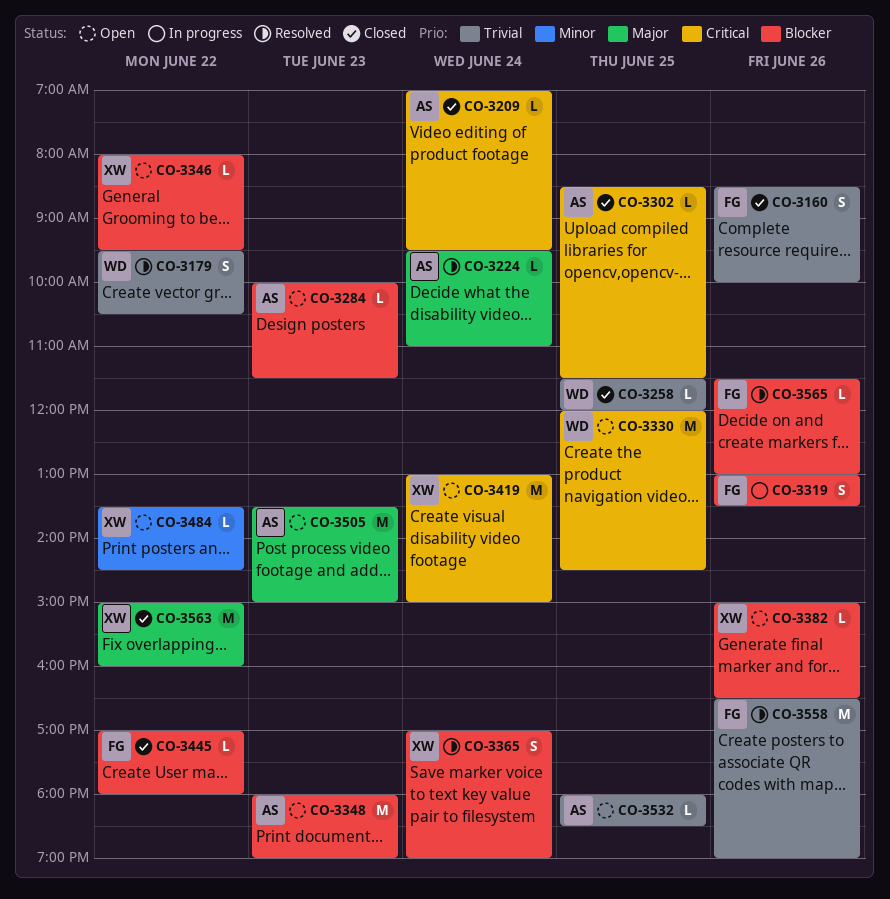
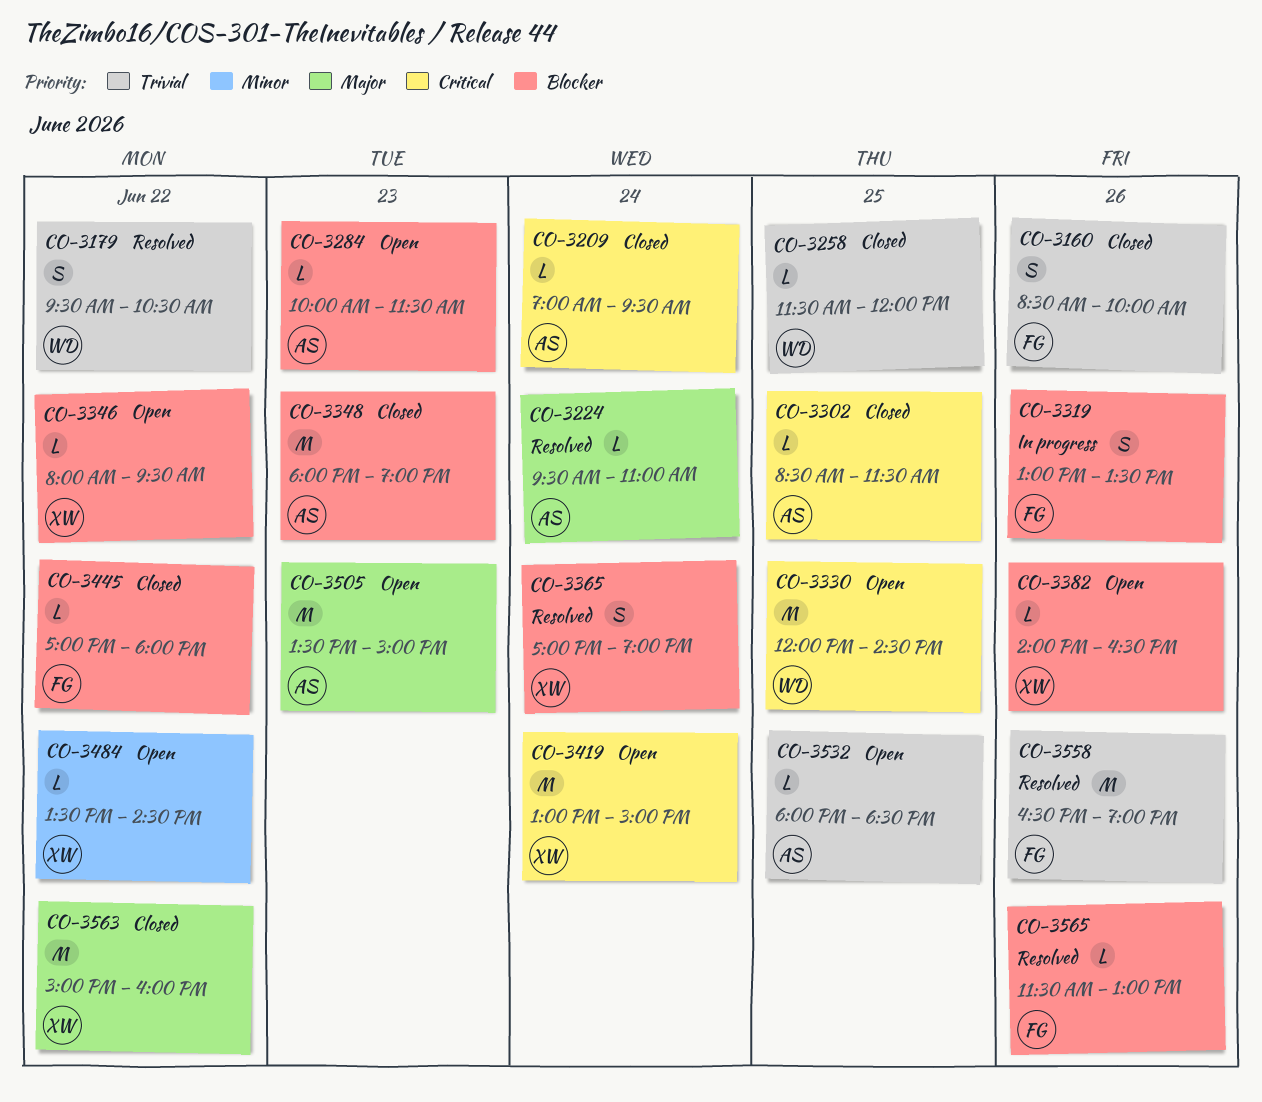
CO-3348, status: Open -> Closed
CO-3382, begins: 15:00 -> 14:00

